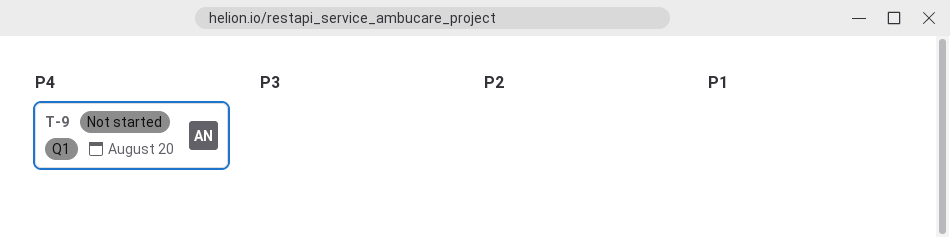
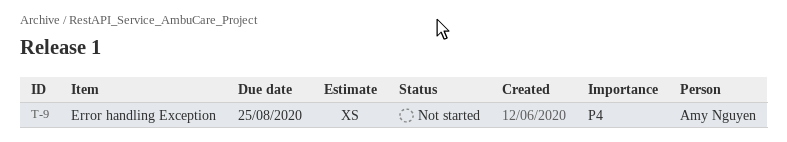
T-9, due: Aug 20 -> Aug 25

